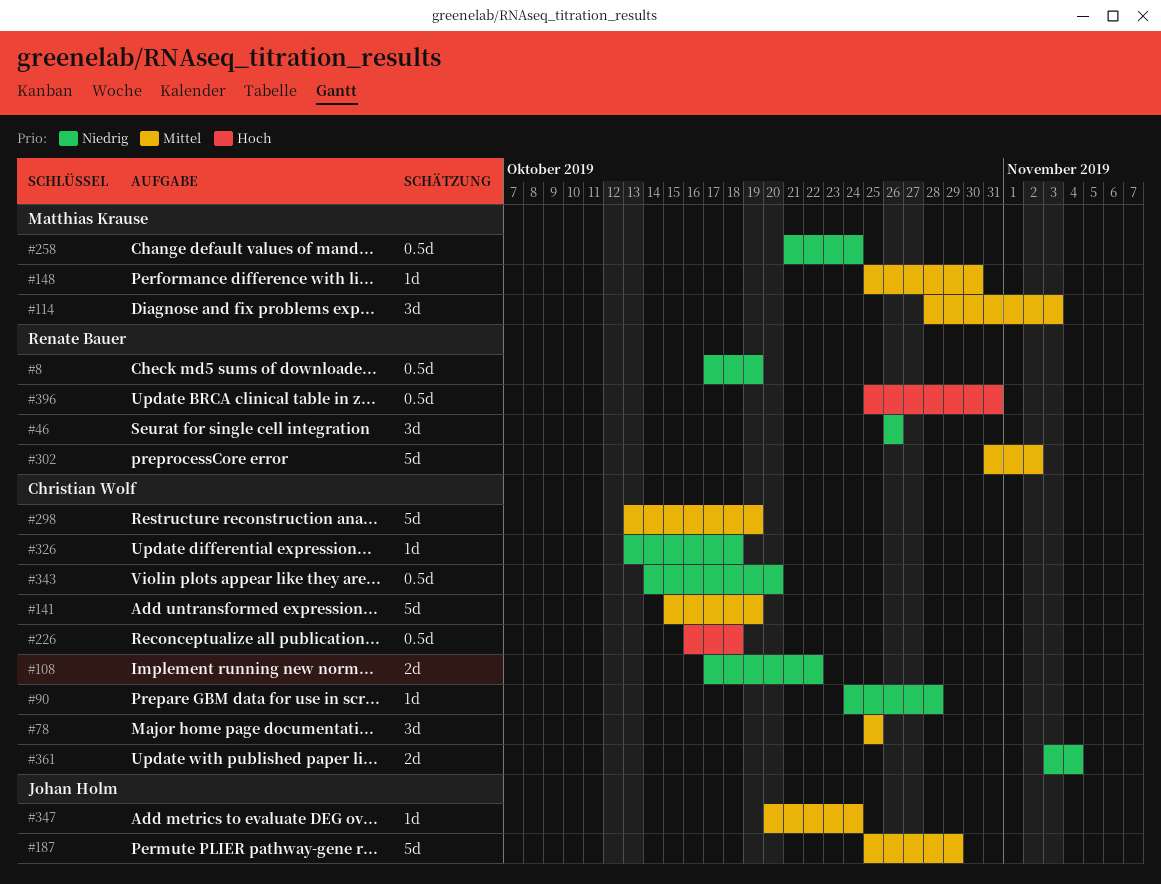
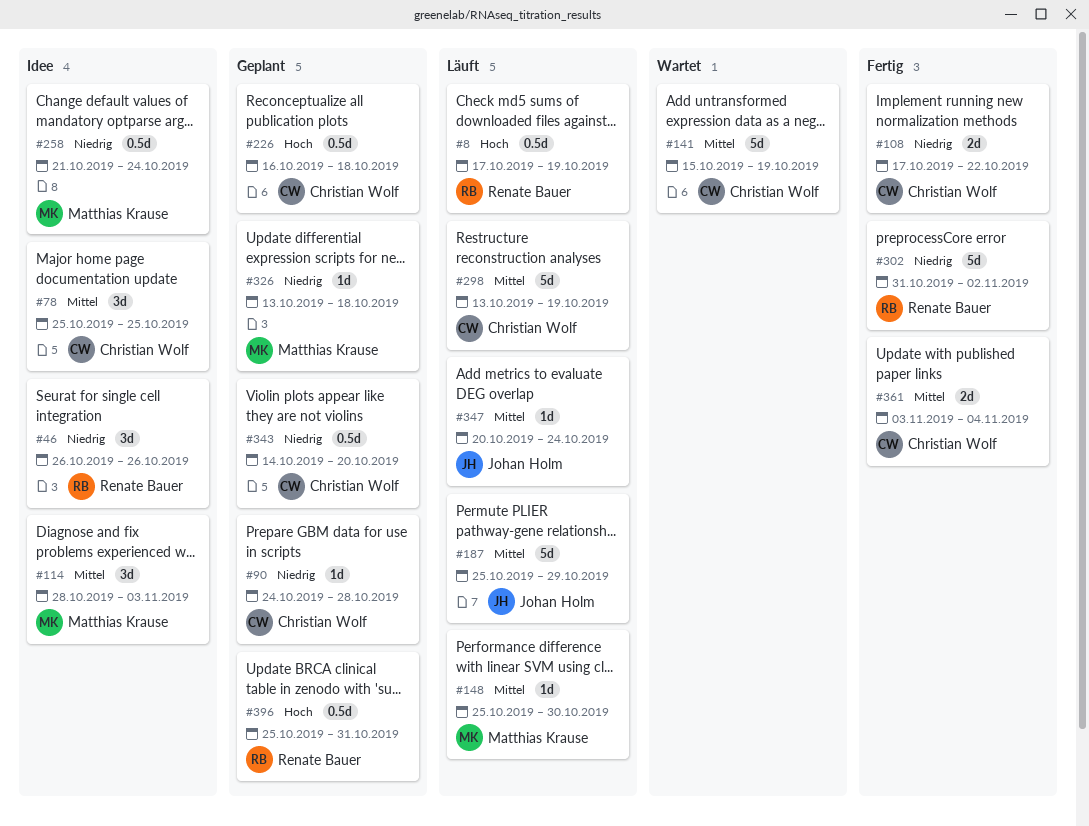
#8, priority: Niedrig -> Hoch
#302, priority: Mittel -> Niedrig
#326, owner: Christian Wolf -> Matthias Krause
#361, priority: Niedrig -> Mittel

